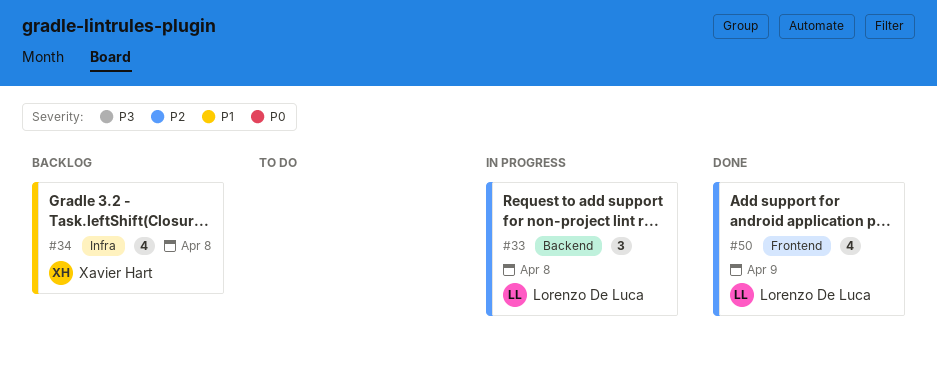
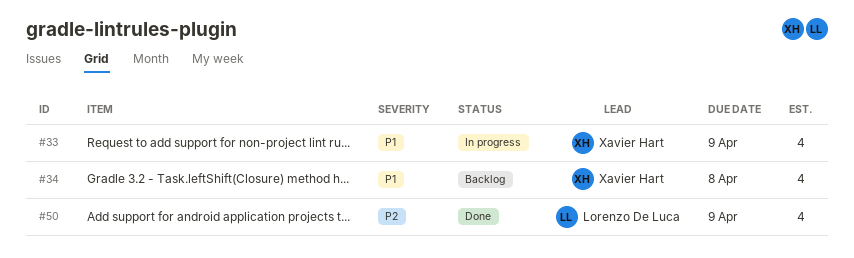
#33, owner: Lorenzo De Luca -> Xavier Hart
#33, priority: P2 -> P1
#33, estimate: 3 -> 4
#33, due: Apr 8 -> Apr 9

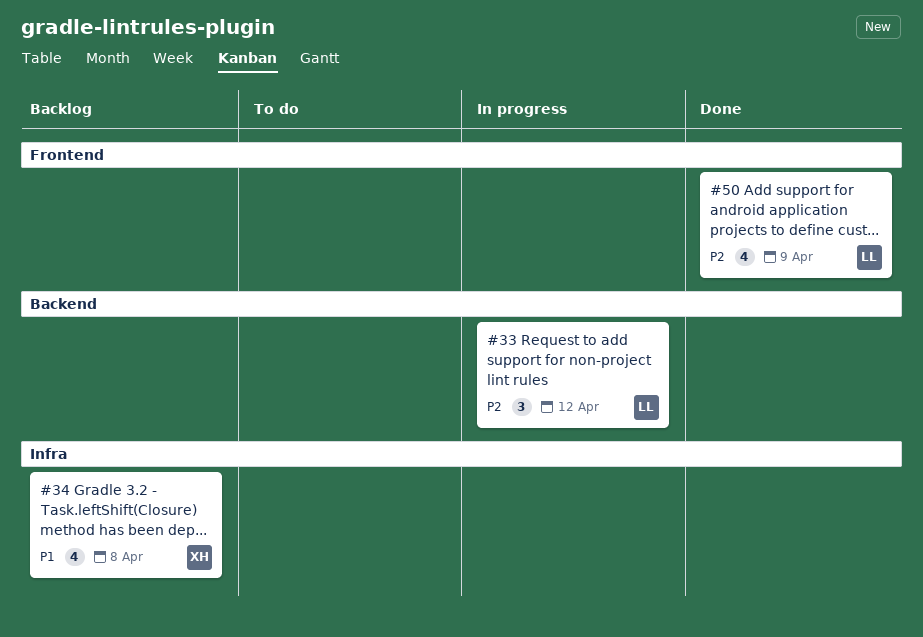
#33, owner: Xavier Hart -> Lorenzo De Luca
#33, priority: P1 -> P2
#33, estimate: 4 -> 3
#33, due: Apr 9 -> Apr 12

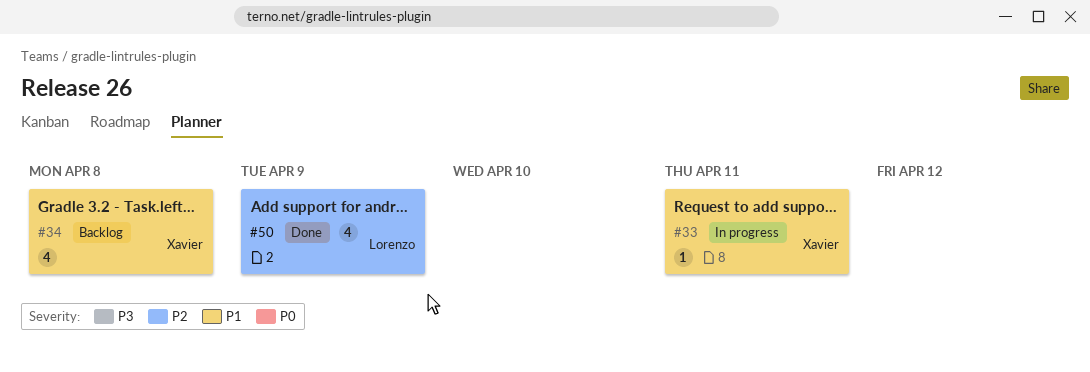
#33, owner: Lorenzo -> Xavier
#33, priority: P2 -> P1
#33, estimate: 3 -> 1
#33, due: Apr 12 -> Apr 11

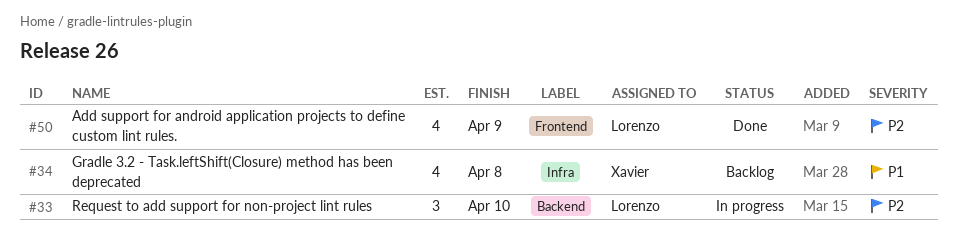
#33, owner: Xavier -> Lorenzo
#33, priority: P1 -> P2
#33, estimate: 1 -> 3
#33, due: Apr 11 -> Apr 10

